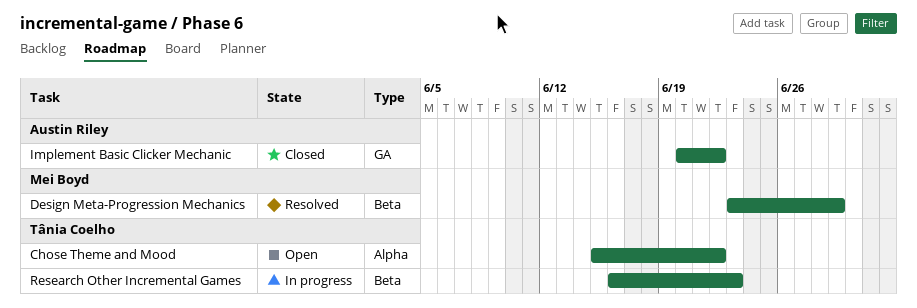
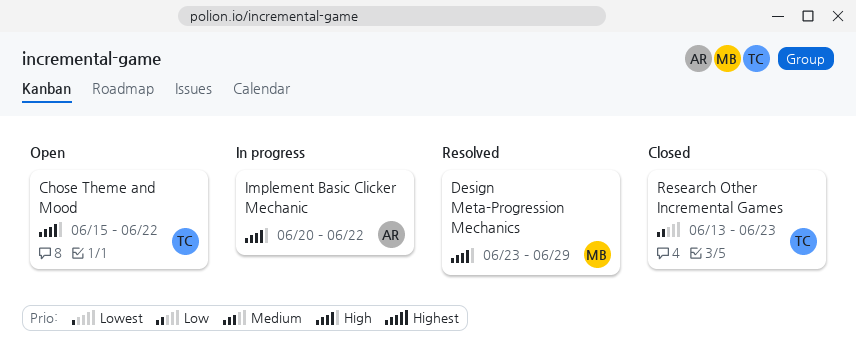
Implement Basic Clicker Mechanic, status: Closed -> In progress
Research Other Incremental Games, status: In progress -> Closed
Research Other Incremental Games, start: Jun 16 -> Jun 13

